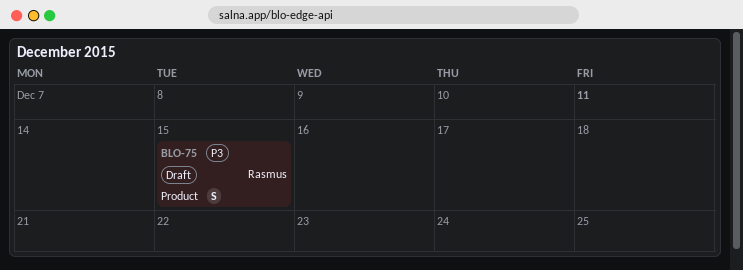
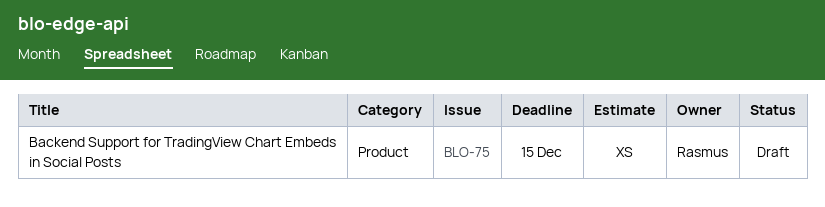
BLO-75, estimate: S -> XS

